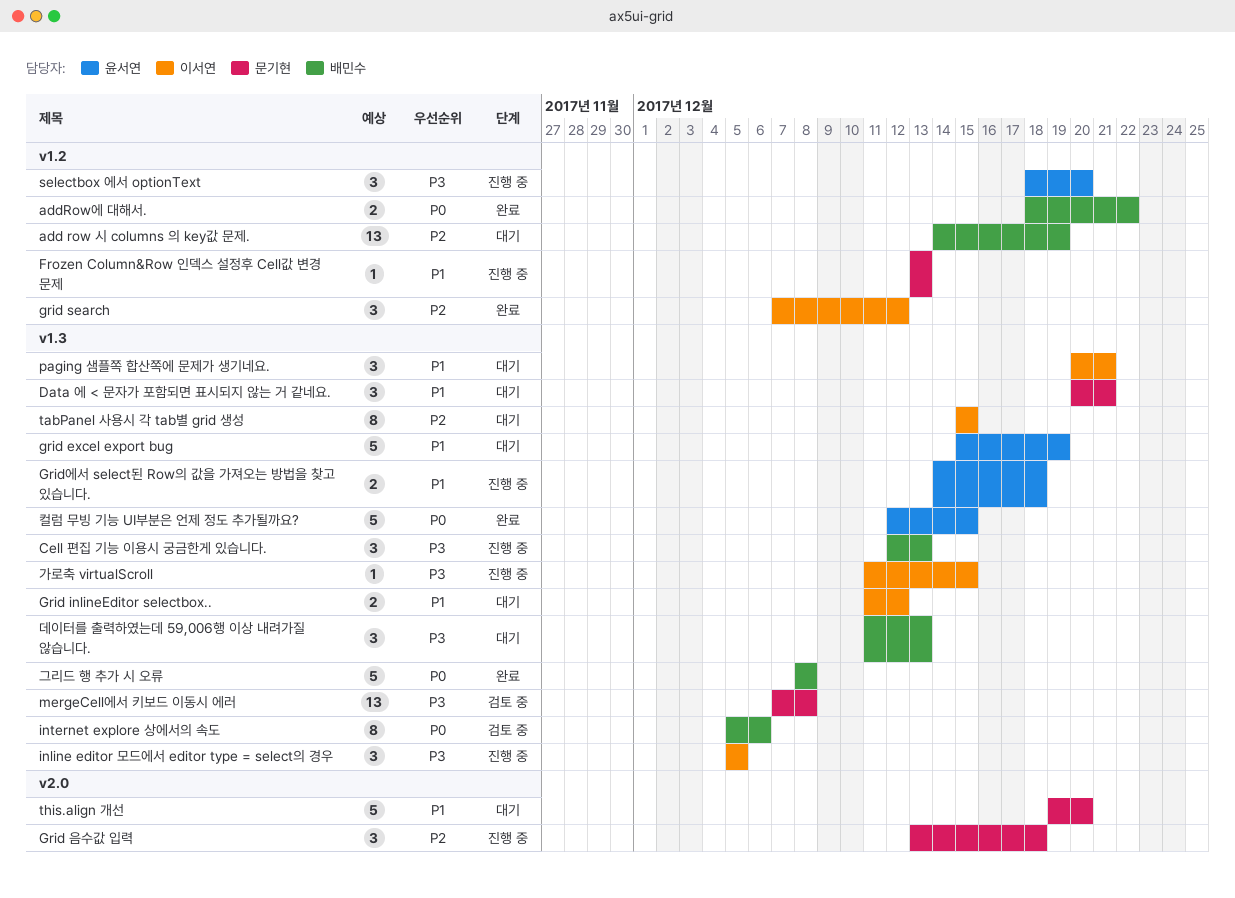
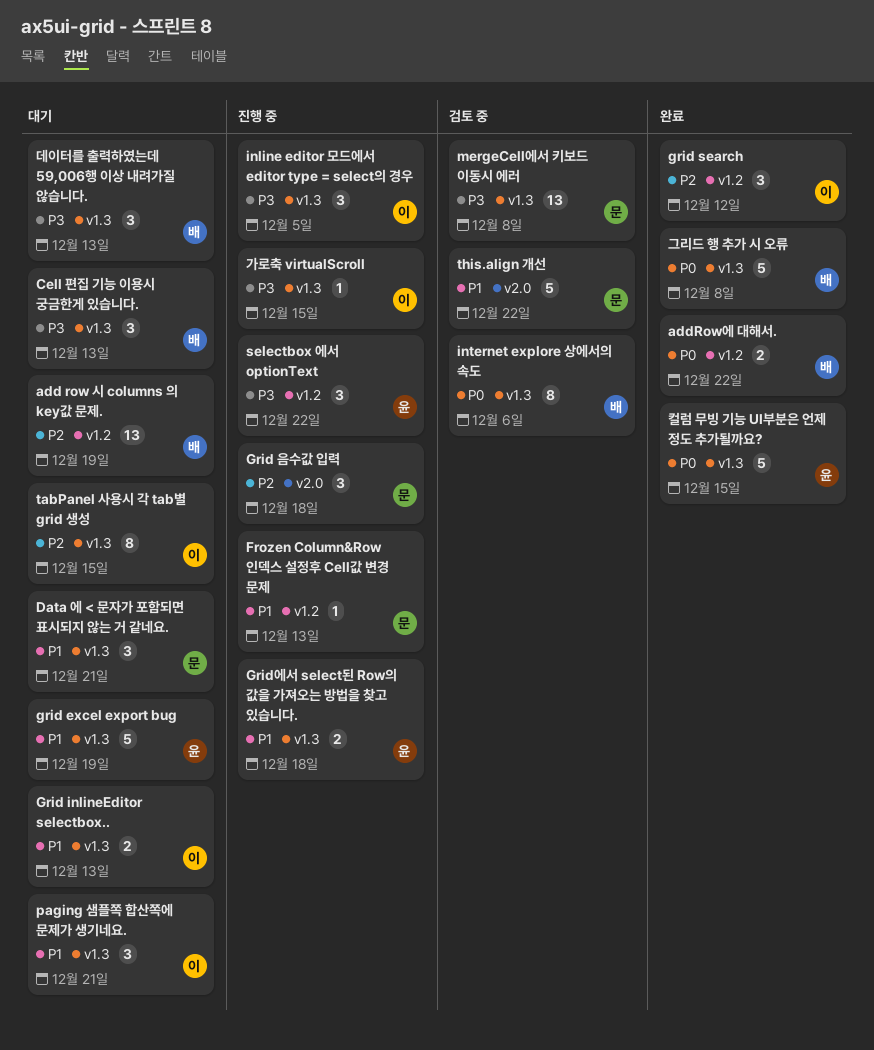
Cell 편집 기능 이용시 궁금한게 있습니다., status: 진행 중 -> 대기
Grid inlineEditor selectbox.., due: Dec 12 -> Dec 13
selectbox 에서 optionText, due: Dec 20 -> Dec 22
this.align 개선, status: 대기 -> 검토 중
this.align 개선, due: Dec 20 -> Dec 22

